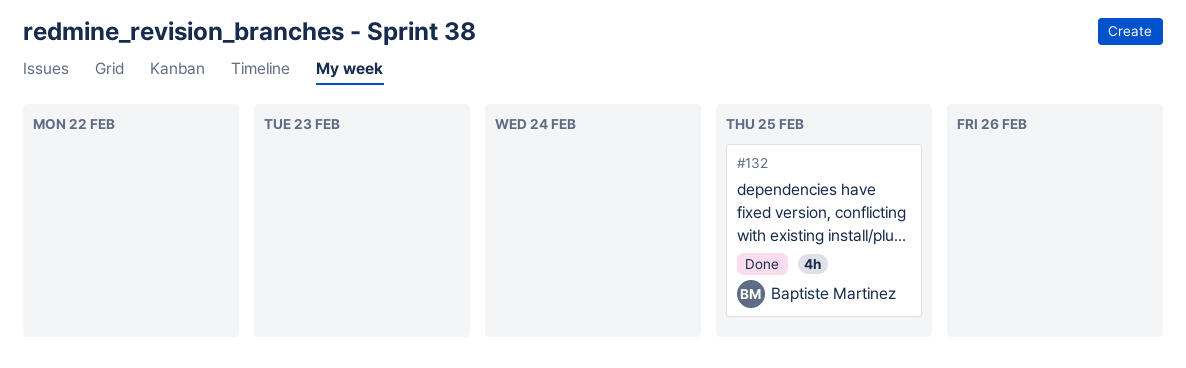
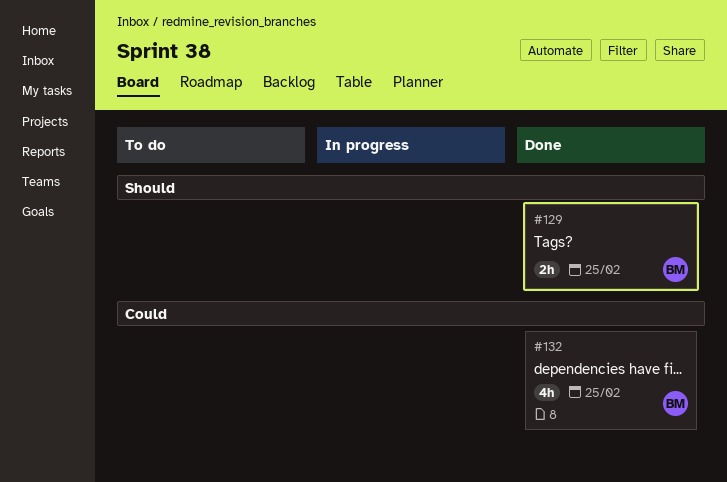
#129: none -> present

